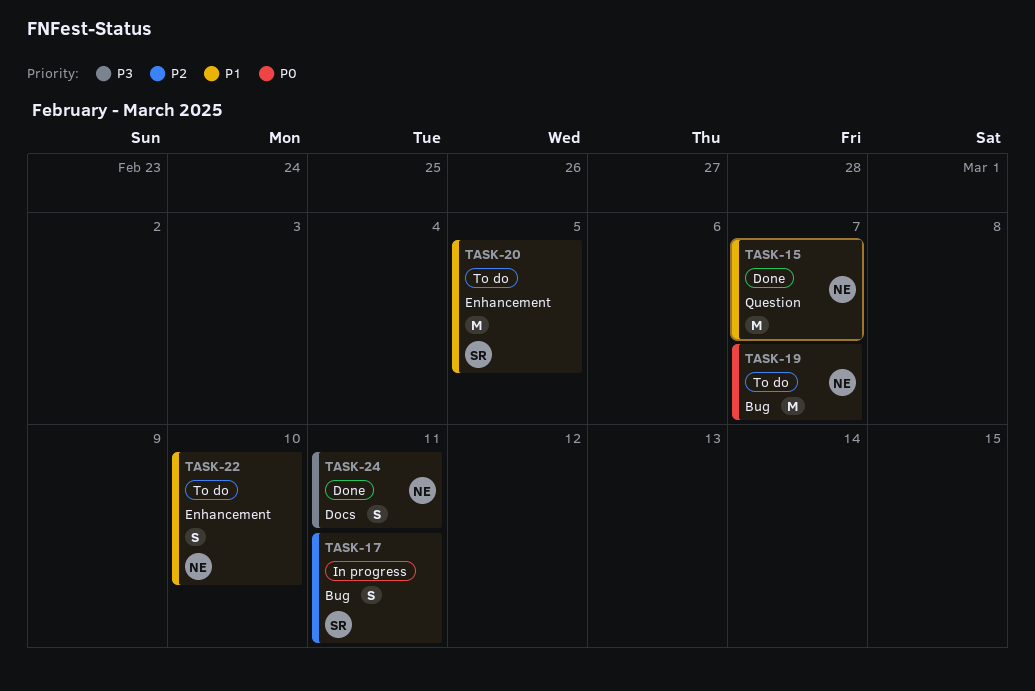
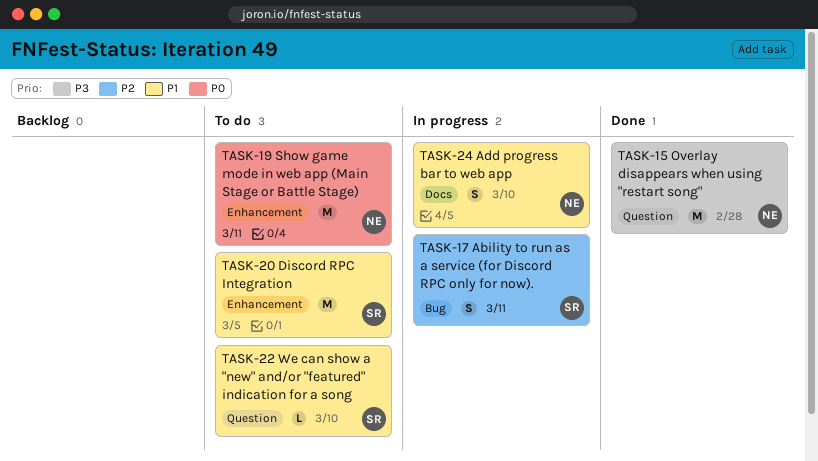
TASK-15, priority: P1 -> P3
TASK-15, due: Mar 7 -> Feb 28
TASK-19, label: Bug -> Enhancement
TASK-19, due: Mar 7 -> Mar 11
TASK-22, owner: NE -> SR
TASK-22, label: Enhancement -> Question
TASK-22, estimate: S -> L
TASK-24, status: Done -> In progress
TASK-24, priority: P3 -> P1
TASK-24, due: Mar 11 -> Mar 10

